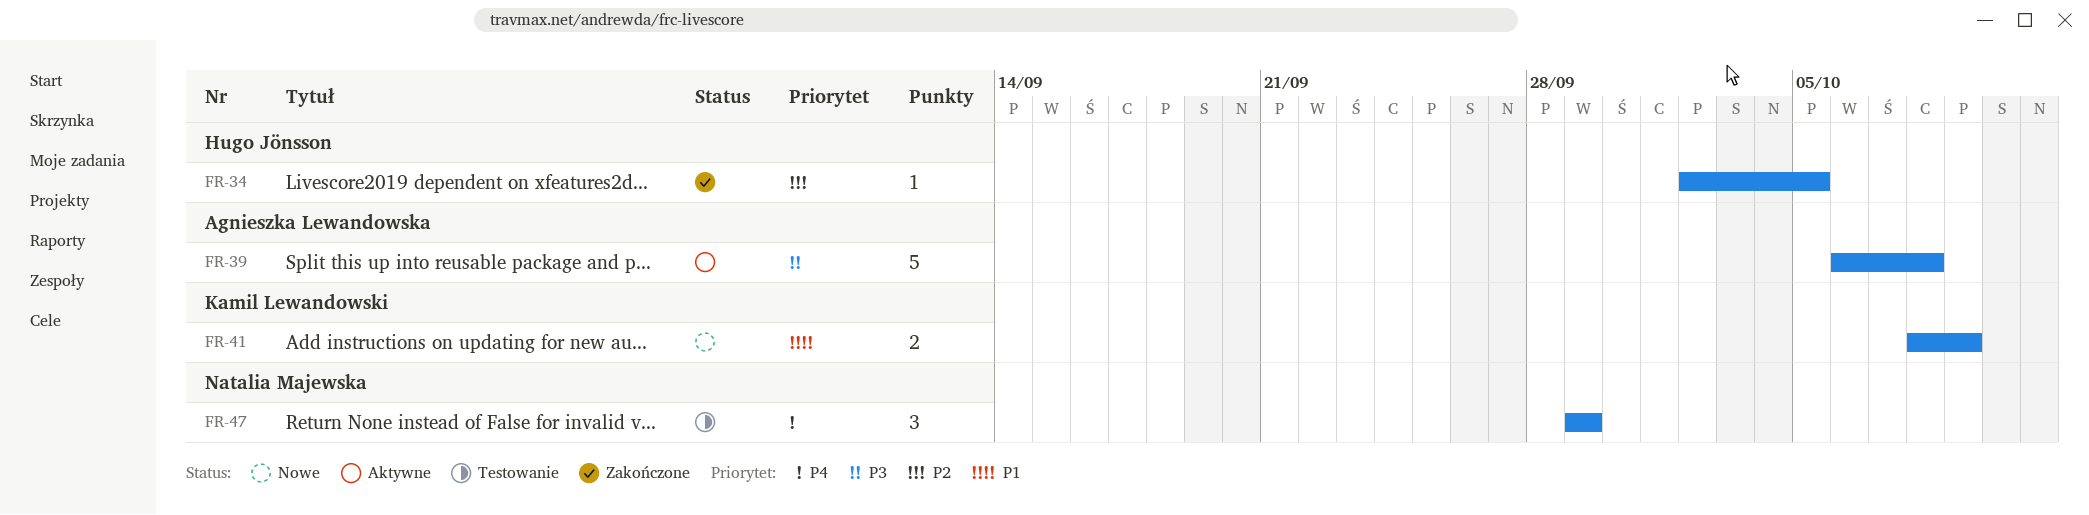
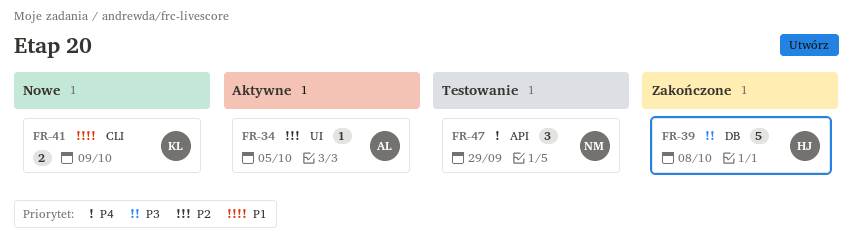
FR-34, status: Zakończone -> Aktywne
FR-34, owner: Hugo Jönsson -> Agnieszka Lewandowska
FR-39, status: Aktywne -> Zakończone
FR-39, owner: Agnieszka Lewandowska -> Hugo Jönsson

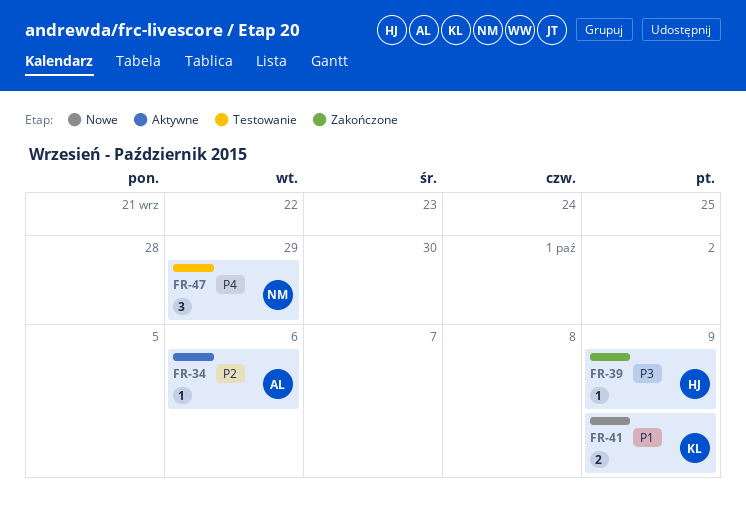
FR-34, due: Oct 5 -> Oct 6
FR-39, estimate: 5 -> 1
FR-39, due: Oct 8 -> Oct 9

